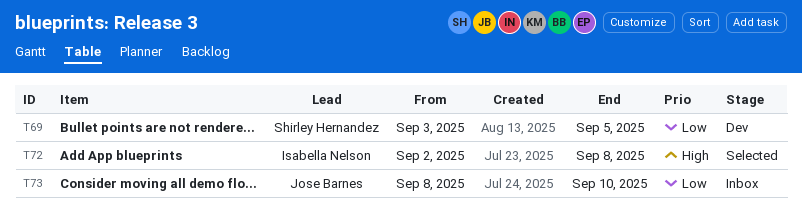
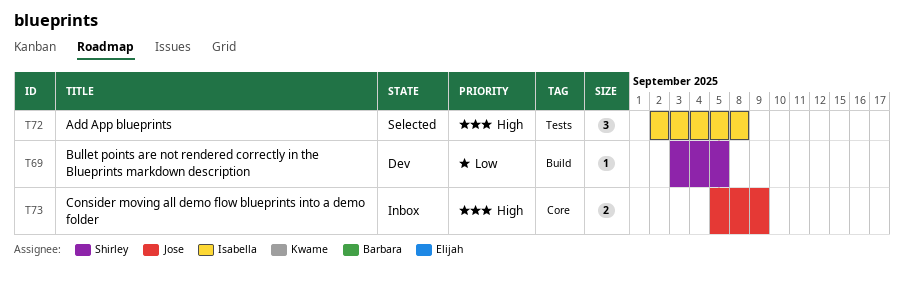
T73, priority: Low -> High
T73, start: Sep 8 -> Sep 5
T73, due: Sep 10 -> Sep 9

